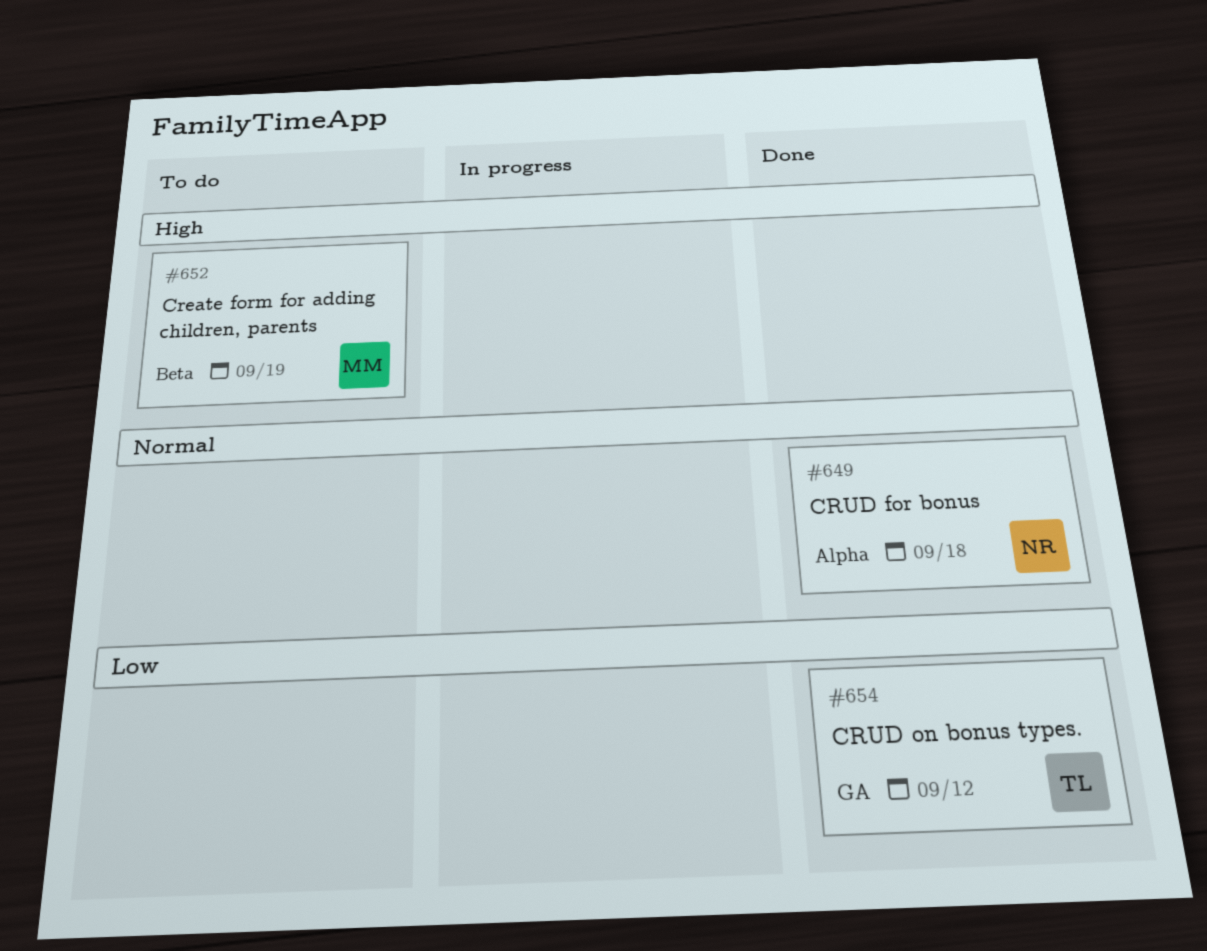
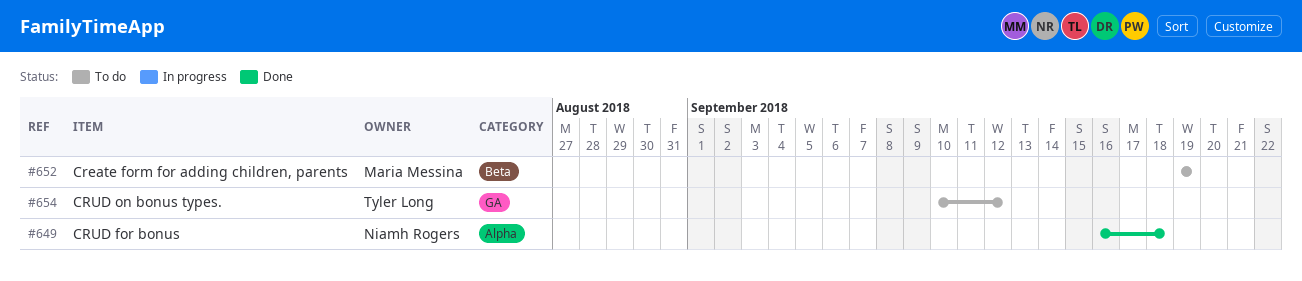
#654, status: Done -> To do

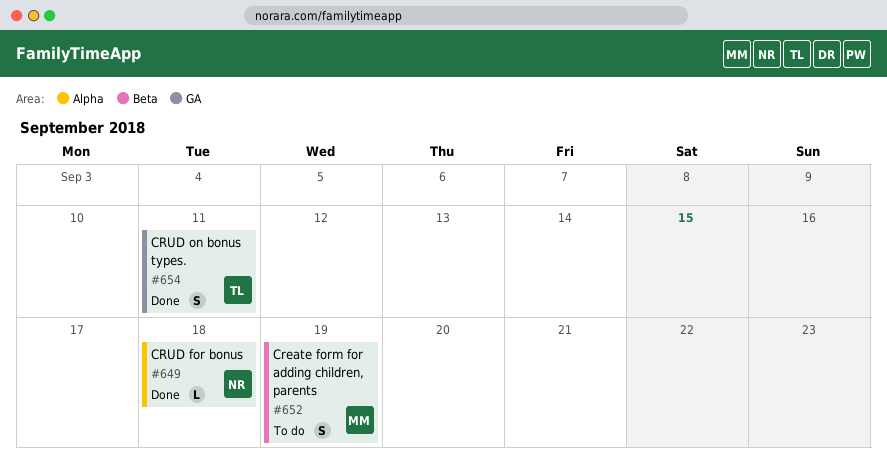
#654, status: To do -> Done
#654, due: Sep 12 -> Sep 11

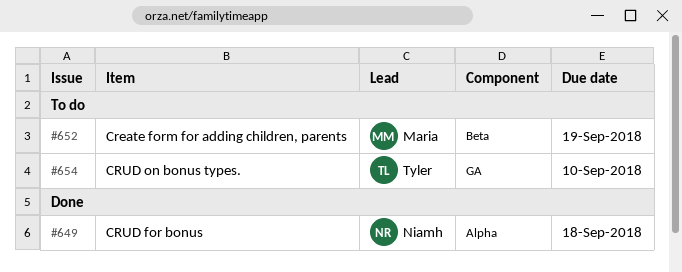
#654, status: Done -> To do
#654, due: Sep 11 -> Sep 10

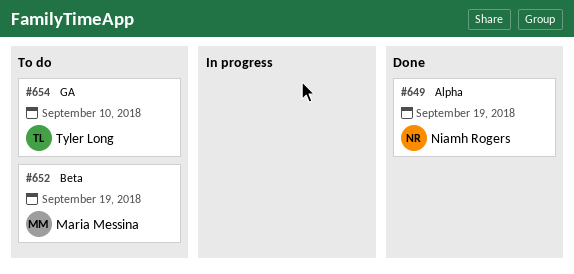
#649, due: Sep 18 -> Sep 19

